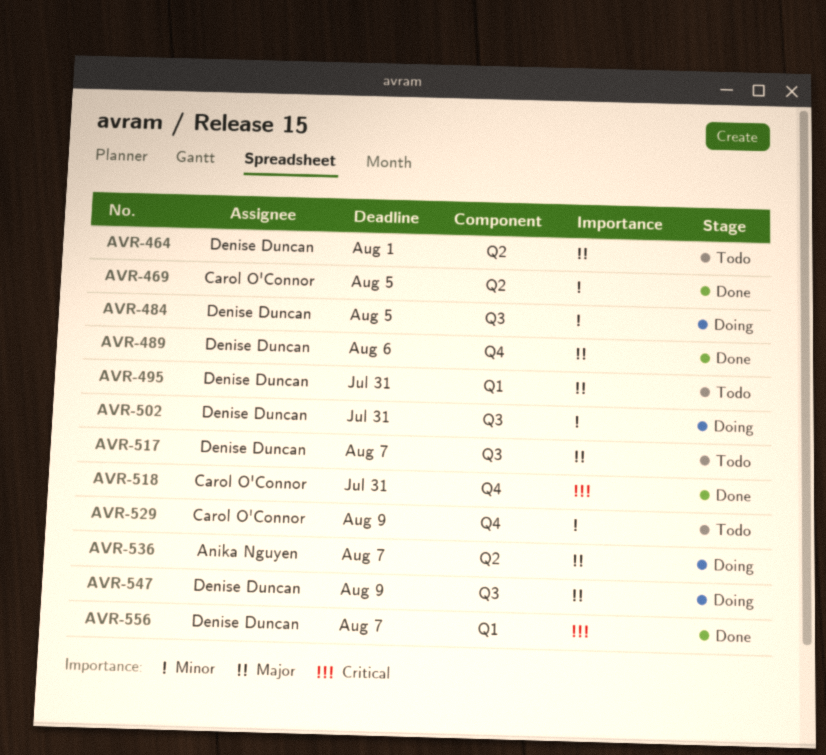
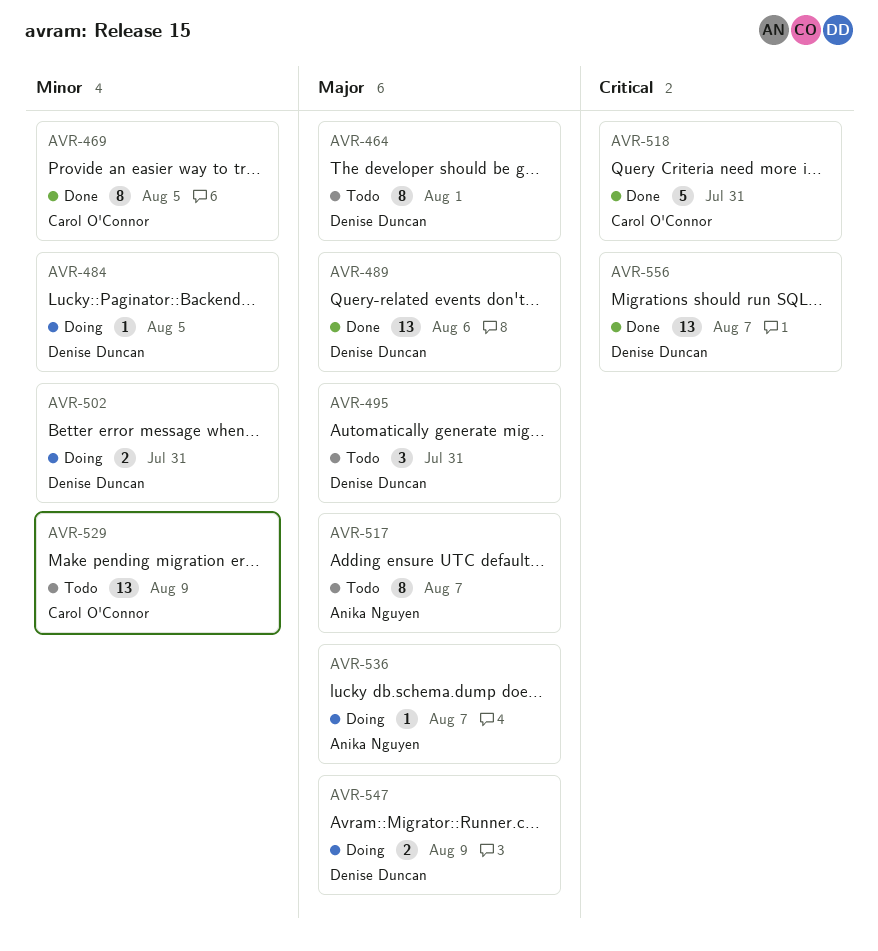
AVR-517, owner: Denise Duncan -> Anika Nguyen

